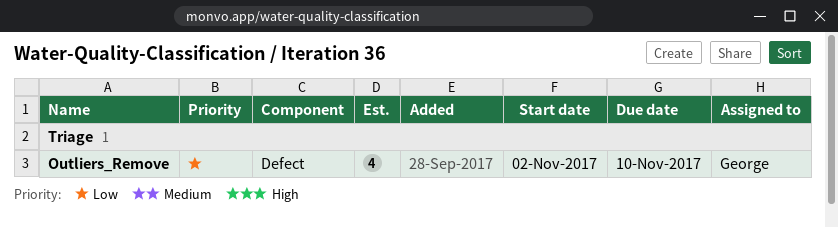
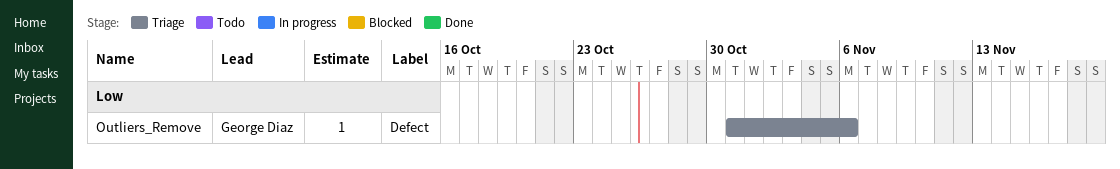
Outliers_Remove, estimate: 4 -> 1
Outliers_Remove, start: Nov 2 -> Oct 31
Outliers_Remove, due: Nov 10 -> Nov 6

